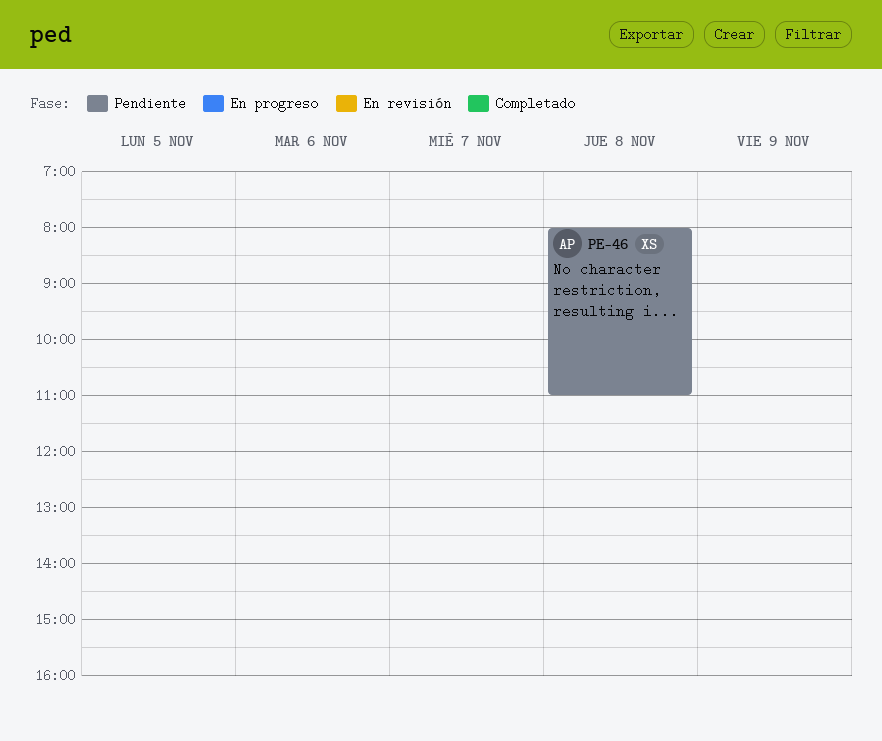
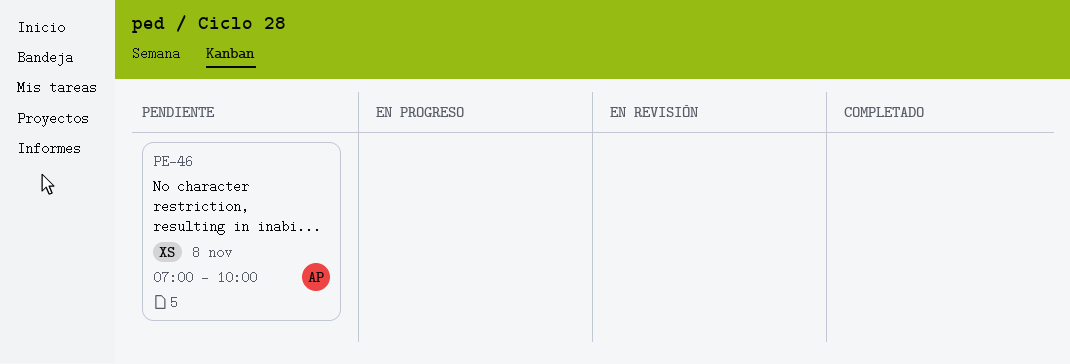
PE-46, begins: 08:00 -> 07:00
PE-46, ends: 11:00 -> 10:00

